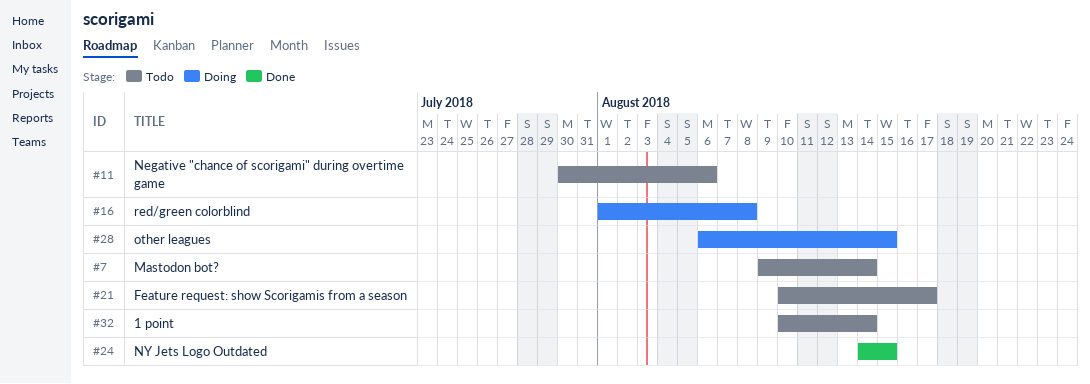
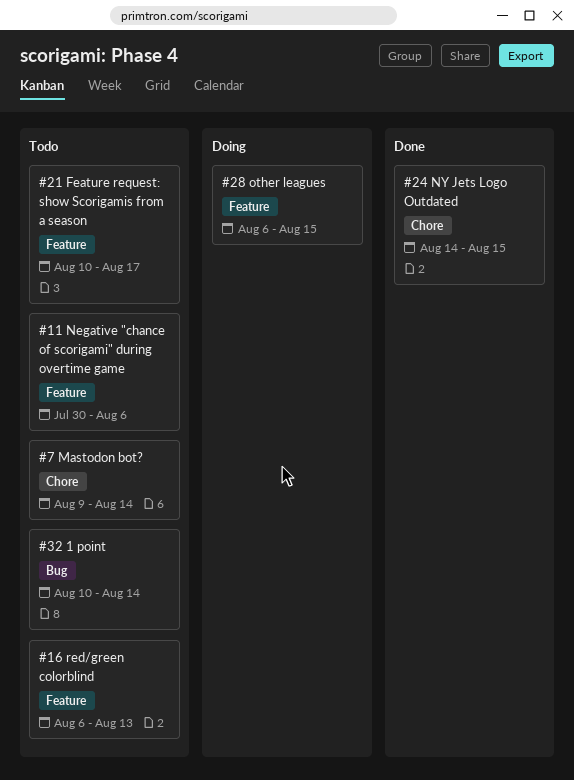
#16, status: Doing -> Todo
#16, start: Aug 1 -> Aug 6
#16, due: Aug 8 -> Aug 13

